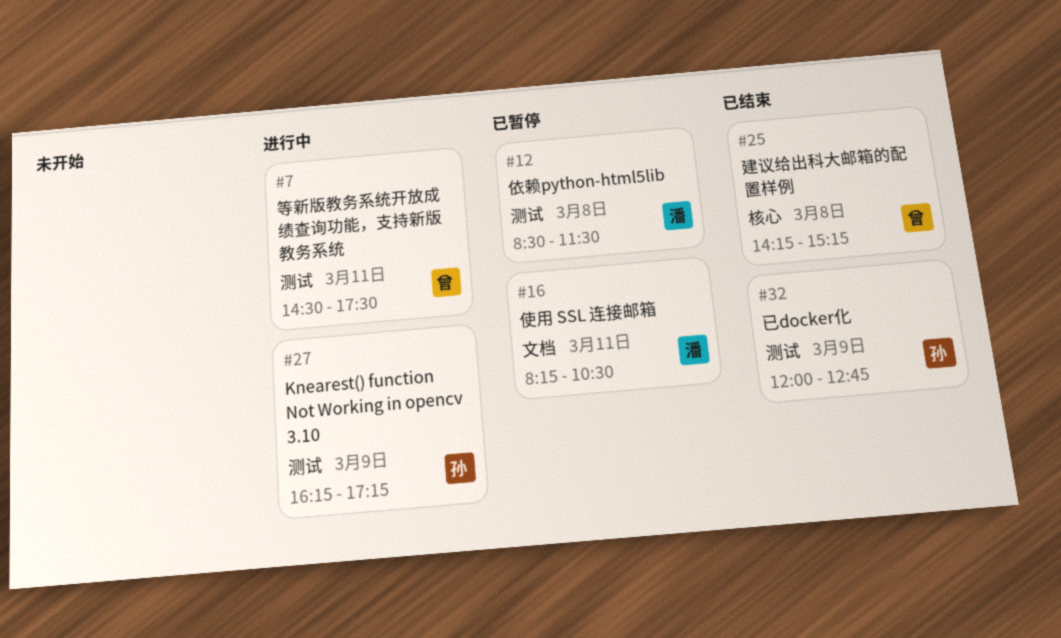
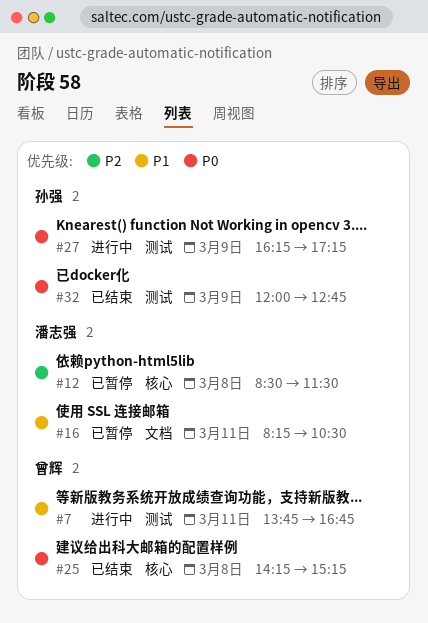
#7, begins: 14:30 -> 13:45
#7, ends: 17:30 -> 16:45
#12, label: 测试 -> 核心

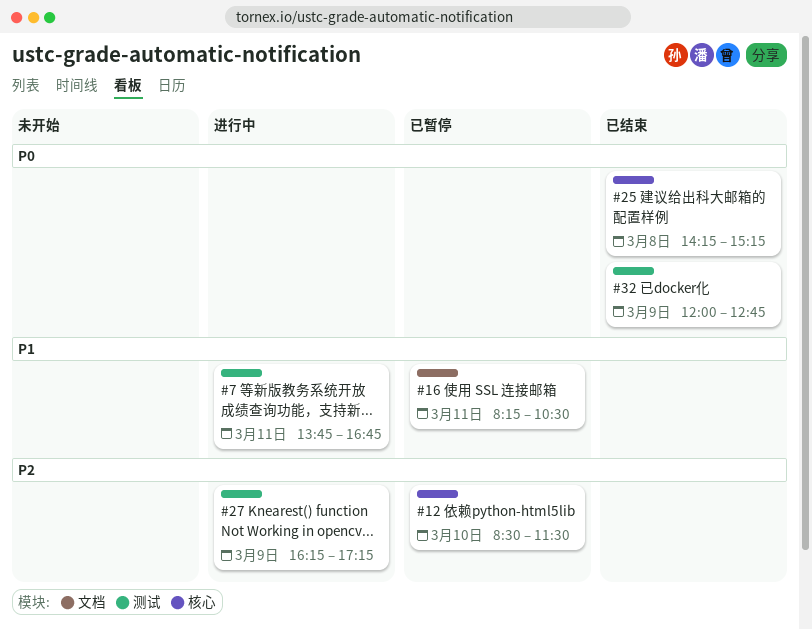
#12, day: Mar 8 -> Mar 10
#27, priority: P0 -> P2

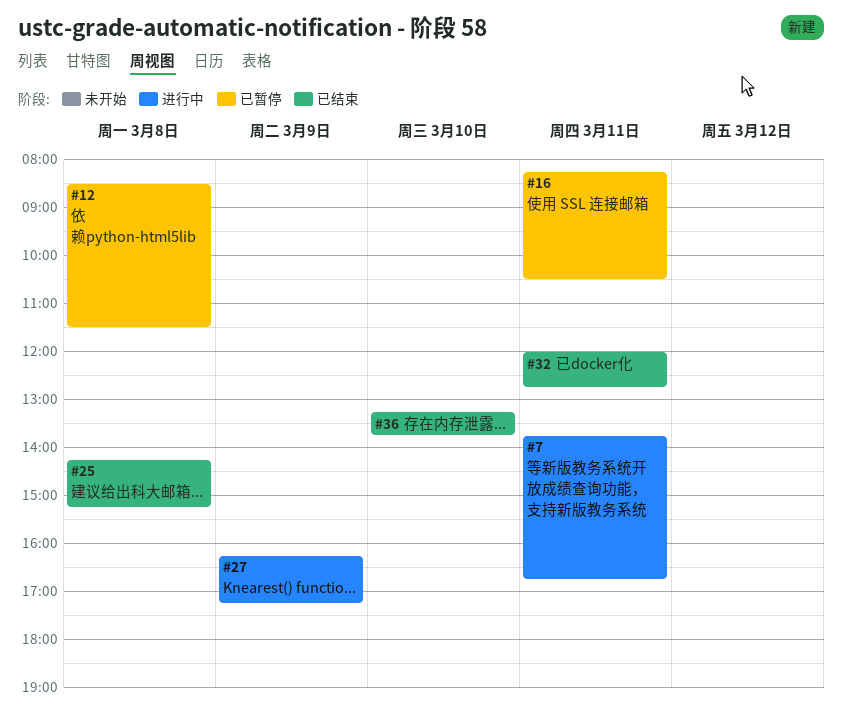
#12, day: Mar 10 -> Mar 8
#32, day: Mar 9 -> Mar 11
#36: none -> present

